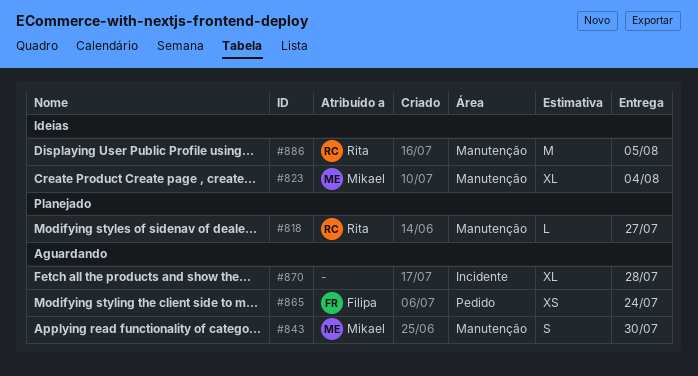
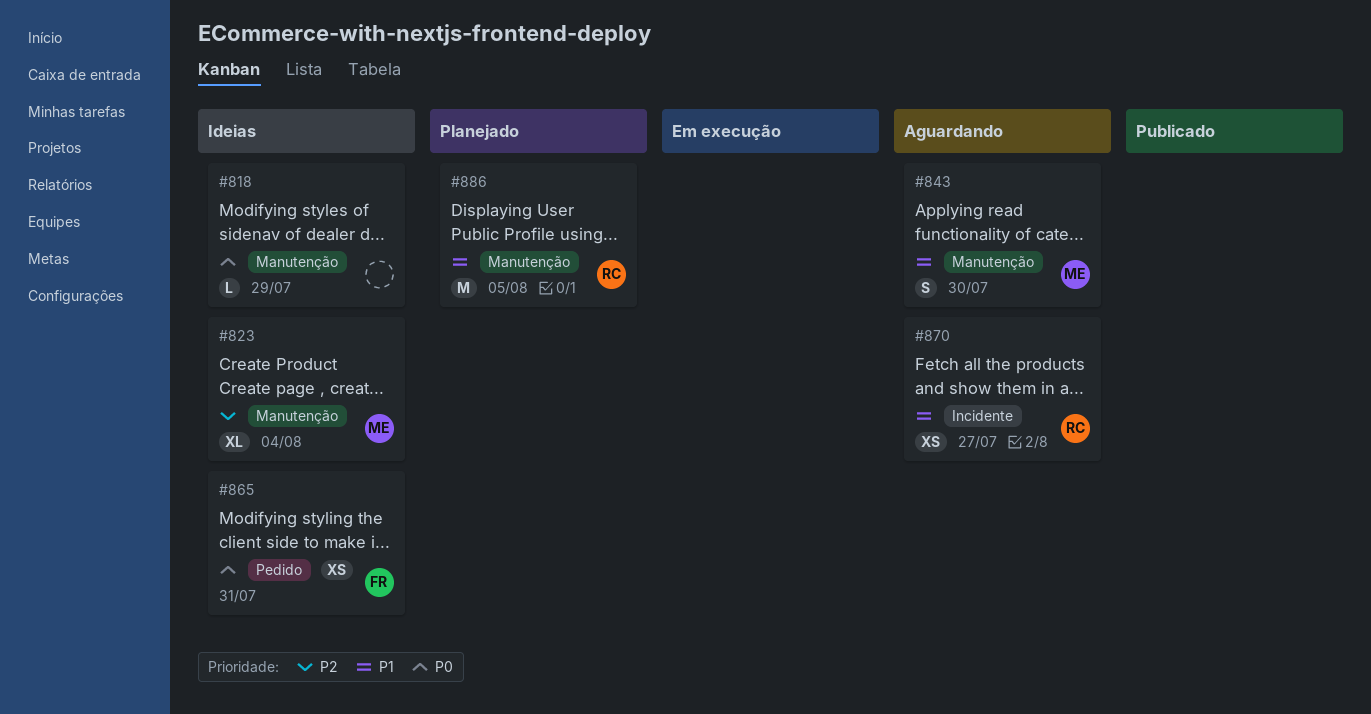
#818, status: Planejado -> Ideias
#818, owner: Rita -> none
#818, due: Jul 27 -> Jul 29
#865, status: Aguardando -> Ideias
#865, due: Jul 24 -> Jul 31
#870, owner: none -> Rita
#870, estimate: XL -> XS
#870, due: Jul 28 -> Jul 27
#886, status: Ideias -> Planejado

